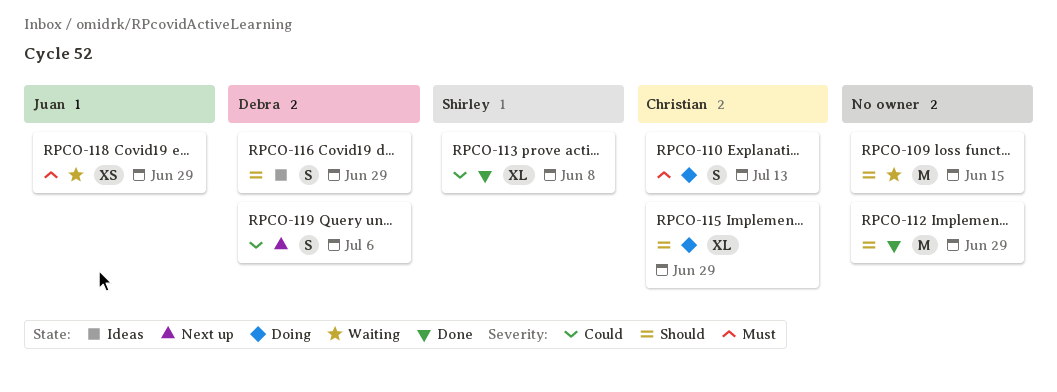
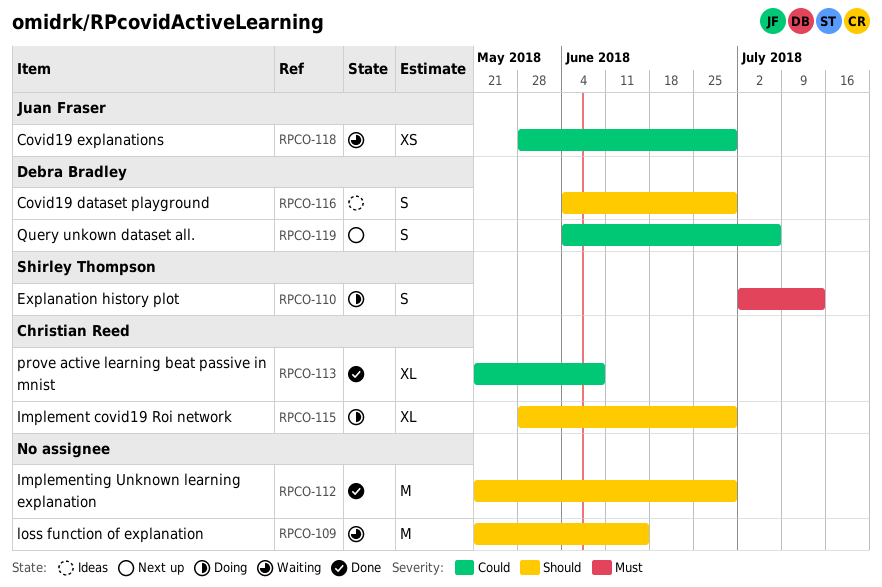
RPCO-110, owner: Christian Reed -> Shirley Thompson
RPCO-113, owner: Shirley Thompson -> Christian Reed
RPCO-118, priority: Must -> Could

